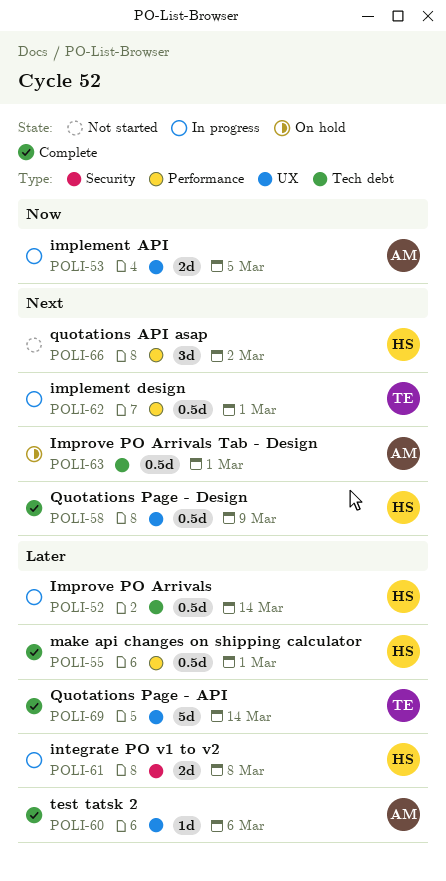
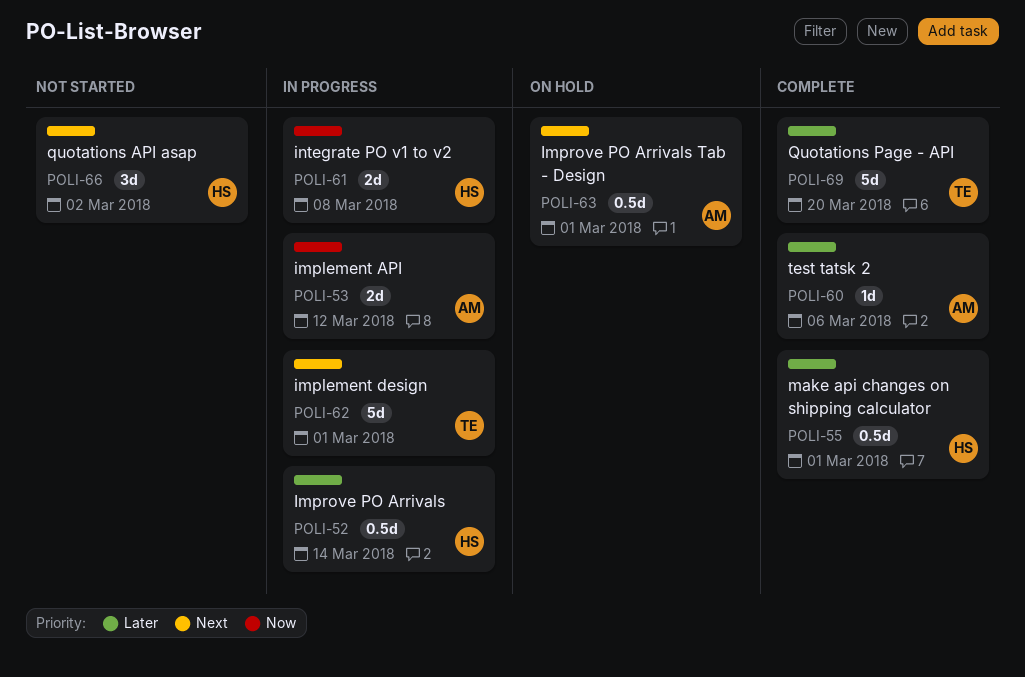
POLI-53, due: Mar 5 -> Mar 12
POLI-58: present -> none
POLI-61, priority: Later -> Now
POLI-62, estimate: 0.5d -> 5d
POLI-69, due: Mar 14 -> Mar 20

